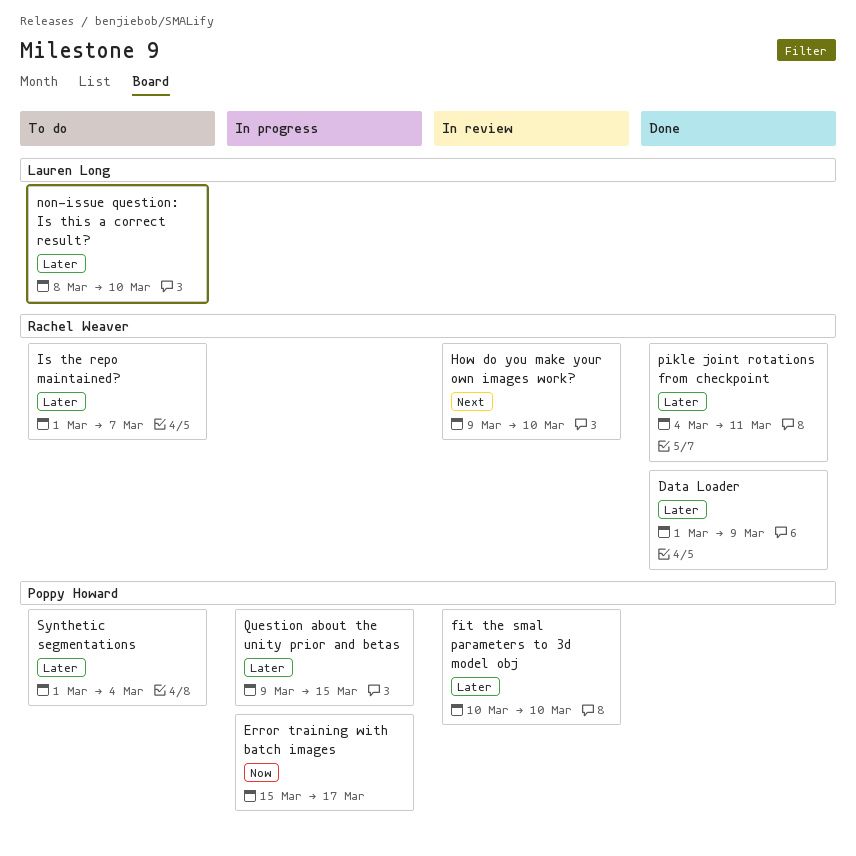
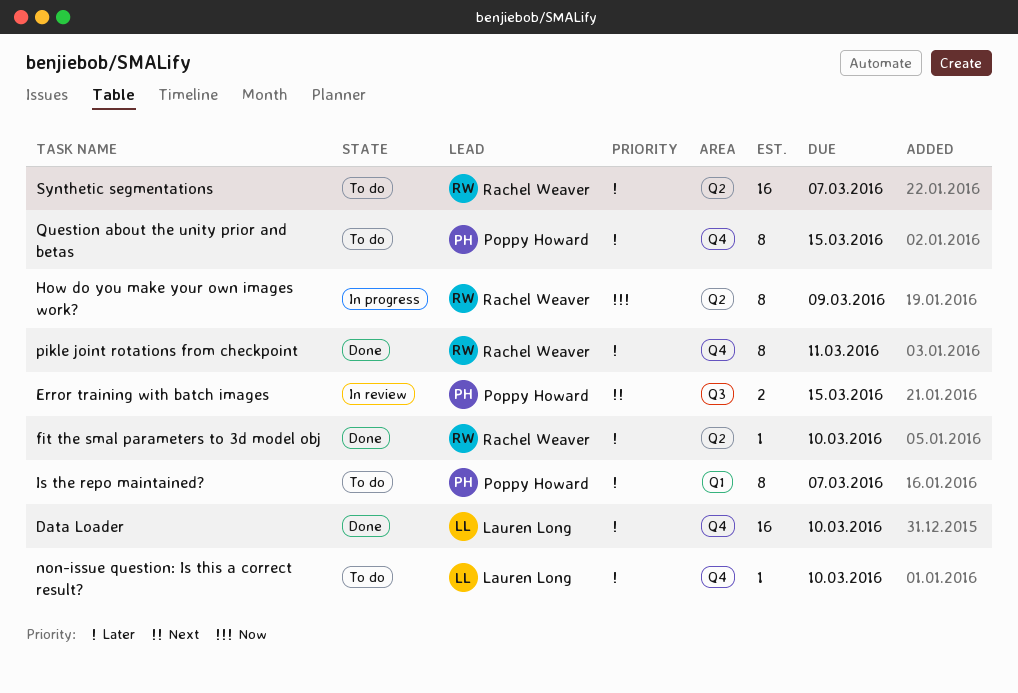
Data Loader, owner: Rachel Weaver -> Lauren Long
Data Loader, due: Mar 9 -> Mar 10
Error training with batch images, status: In progress -> In review
Error training with batch images, priority: Now -> Next
Error training with batch images, due: Mar 17 -> Mar 15
fit the smal parameters to 3d model obj, status: In review -> Done
fit the smal parameters to 3d model obj, owner: Poppy Howard -> Rachel Weaver
How do you make your own images work?, status: In review -> In progress
How do you make your own images work?, priority: Next -> Now
How do you make your own images work?, due: Mar 10 -> Mar 9
Is the repo maintained?, owner: Rachel Weaver -> Poppy Howard
Question about the unity prior and betas, status: In progress -> To do
Synthetic segmentations, owner: Poppy Howard -> Rachel Weaver
Synthetic segmentations, due: Mar 4 -> Mar 7

